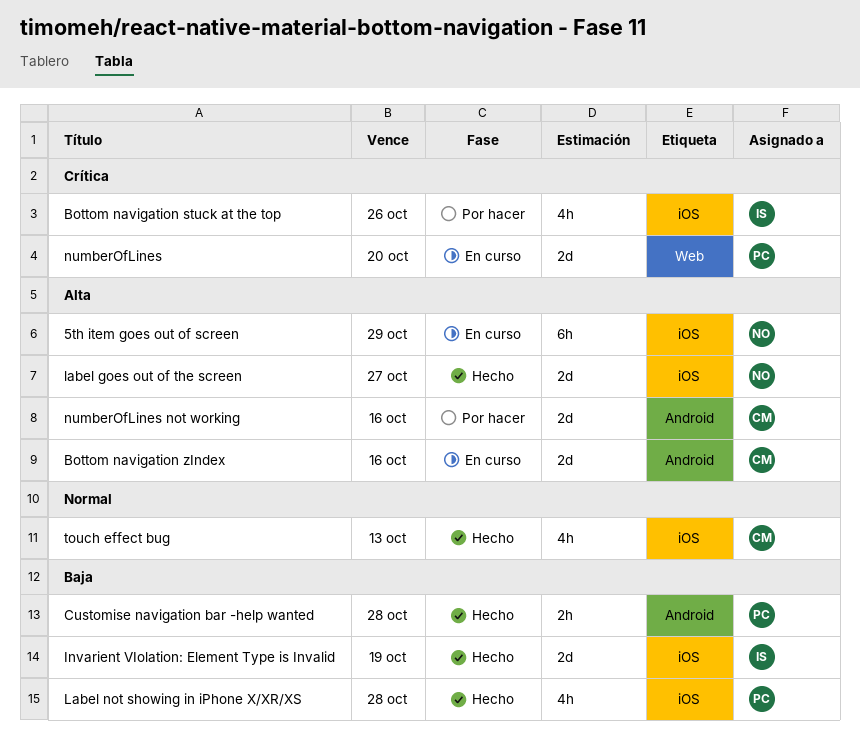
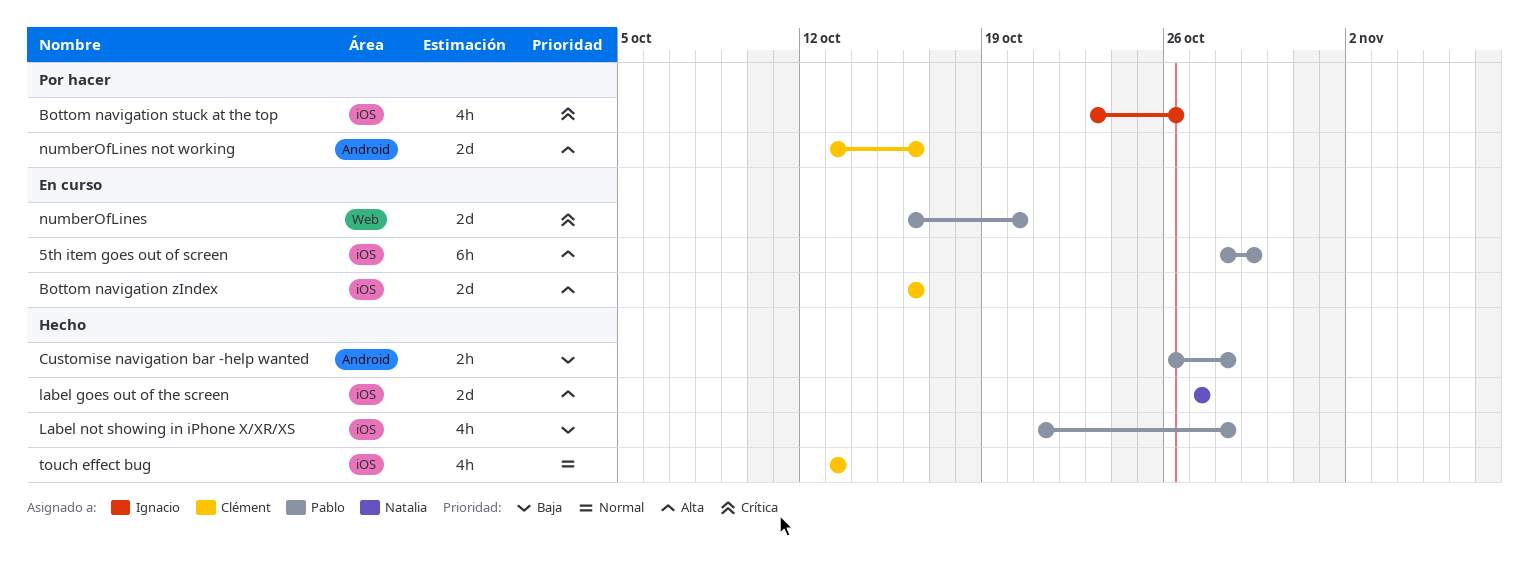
5th item goes out of screen, owner: Natalia -> Pablo
Bottom navigation zIndex, label: Android -> iOS
Invarient VIolation: Element Type is Invalid: present -> none

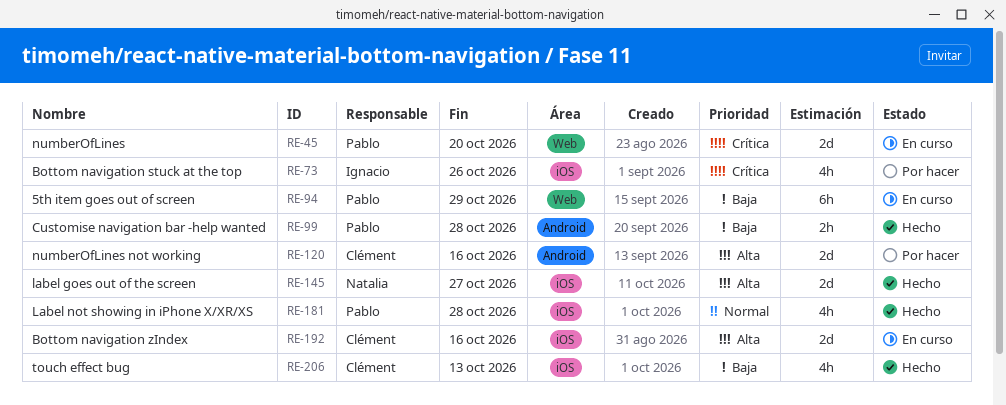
5th item goes out of screen, priority: Alta -> Baja
5th item goes out of screen, label: iOS -> Web
Label not showing in iPhone X/XR/XS, priority: Baja -> Normal
touch effect bug, priority: Normal -> Baja

